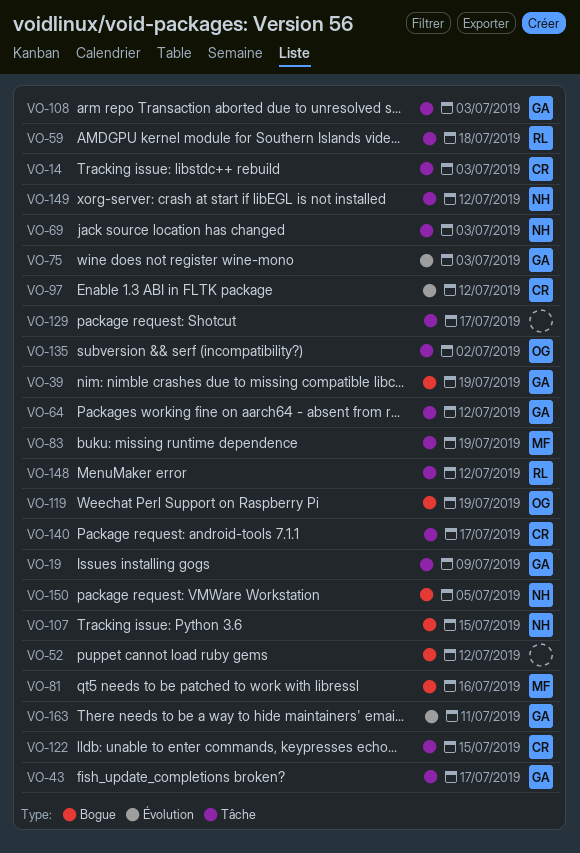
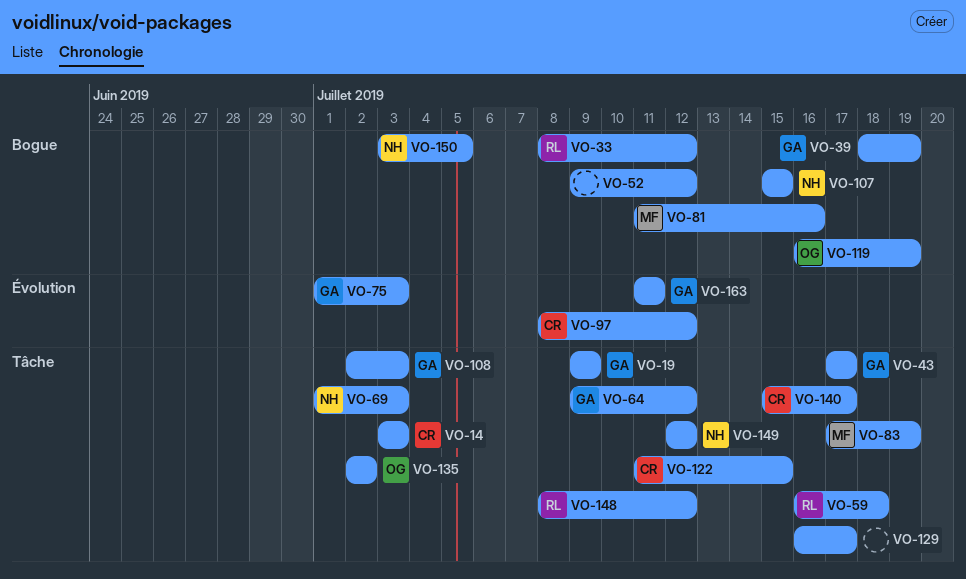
VO-33: none -> present

